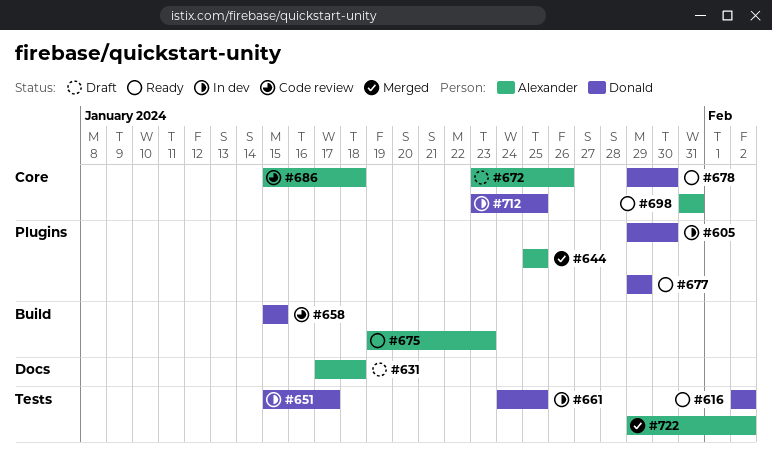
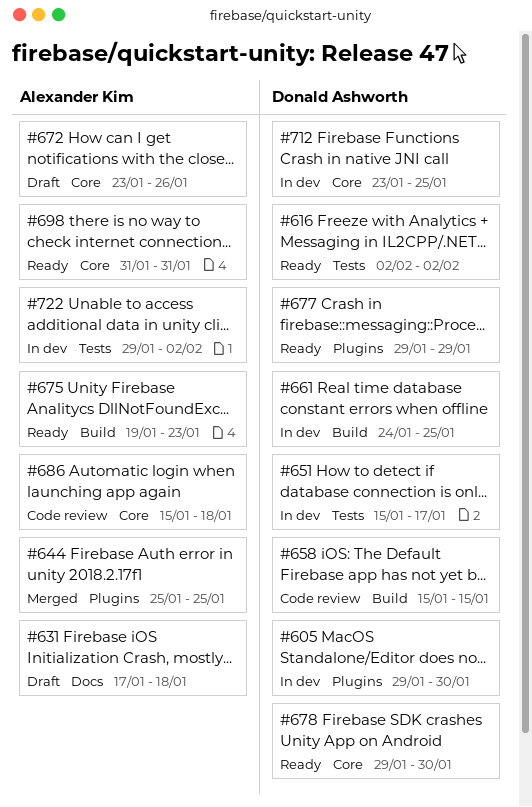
#661, label: Tests -> Build
#722, status: Merged -> In dev

